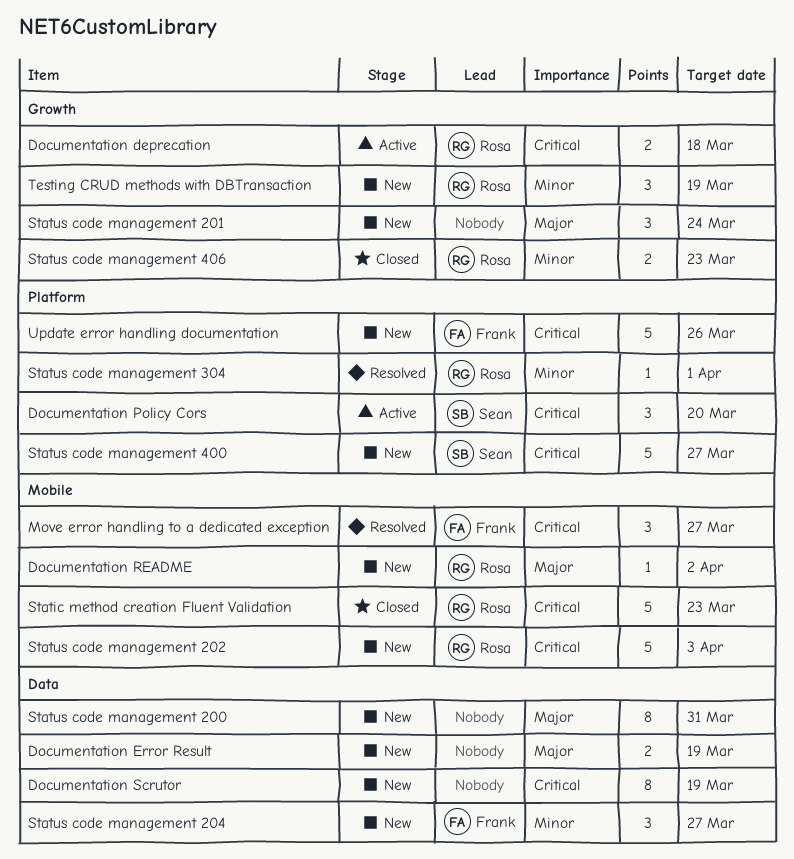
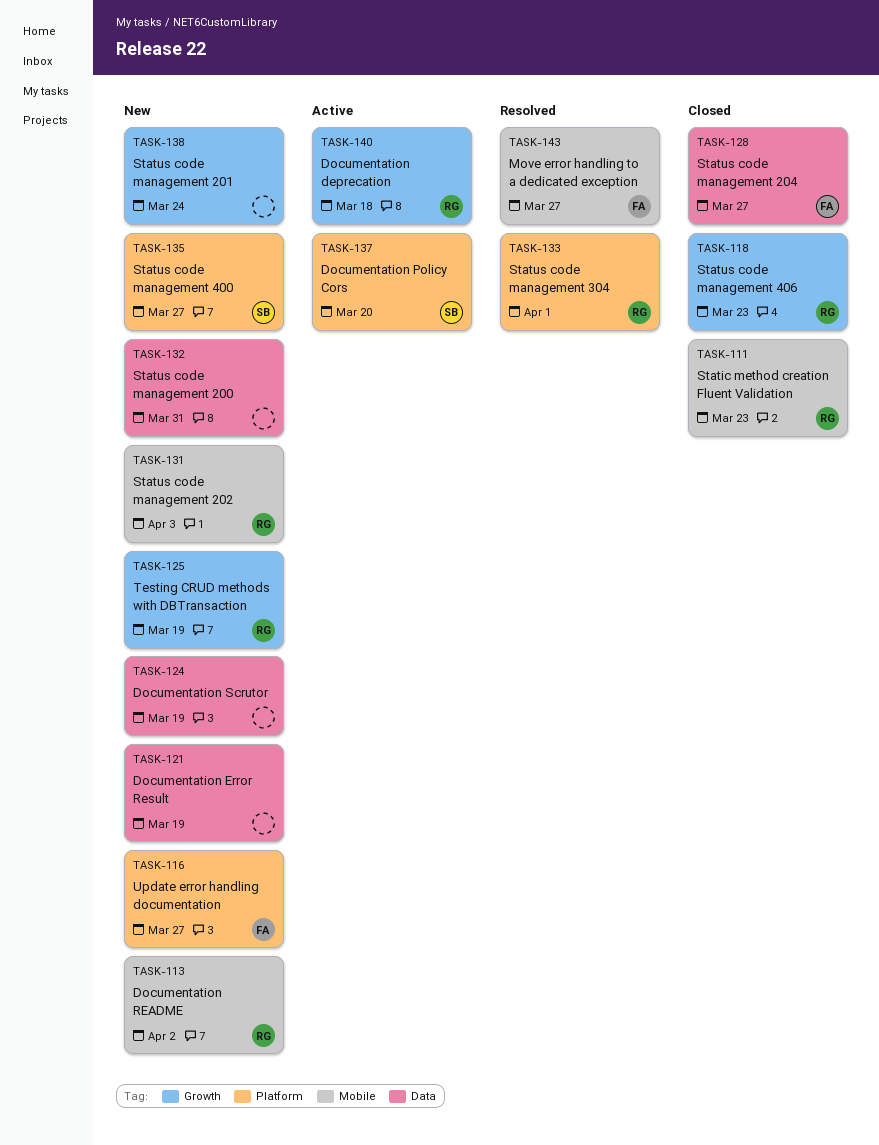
Status code management 204, status: New -> Closed
Update error handling documentation, due: Mar 26 -> Mar 27

